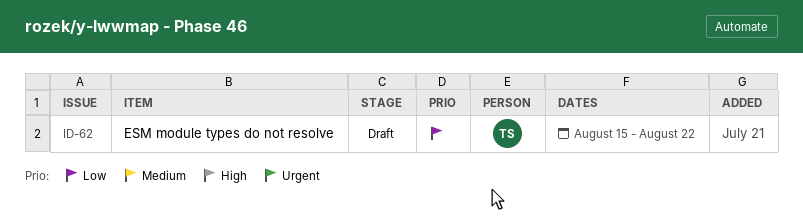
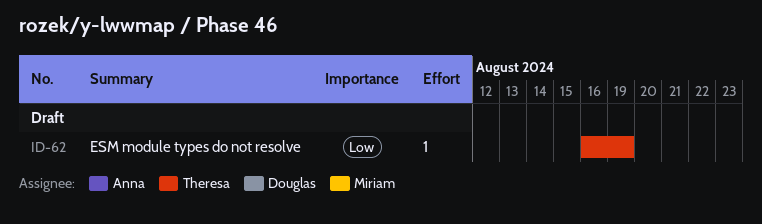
ID-62, start: Aug 15 -> Aug 16
ID-62, due: Aug 22 -> Aug 19

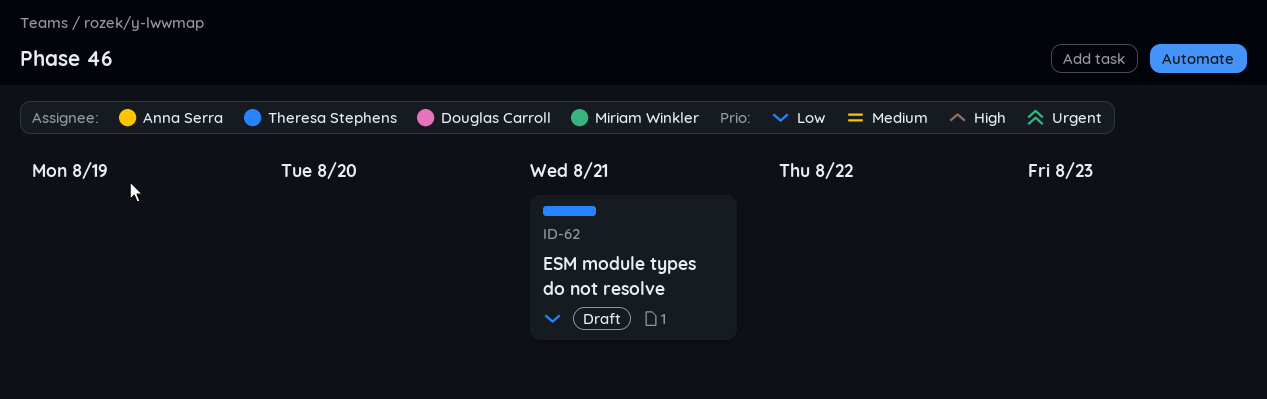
ID-62, due: Aug 19 -> Aug 21

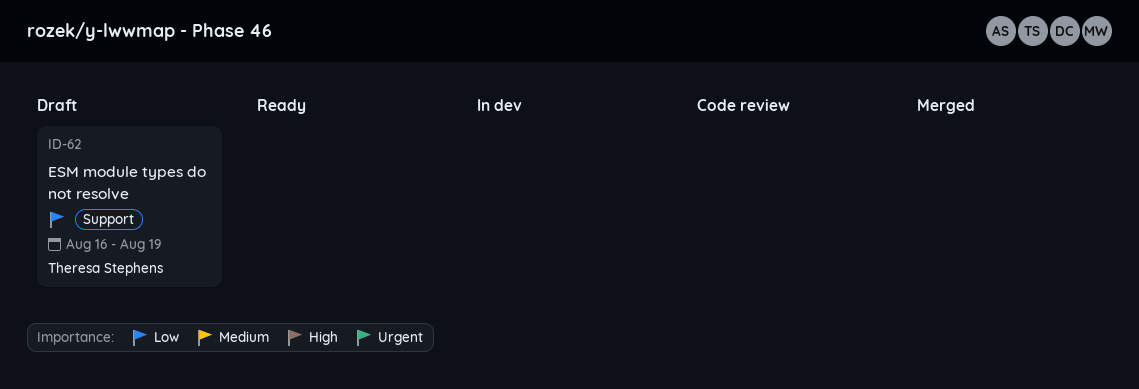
ID-62, due: Aug 21 -> Aug 19

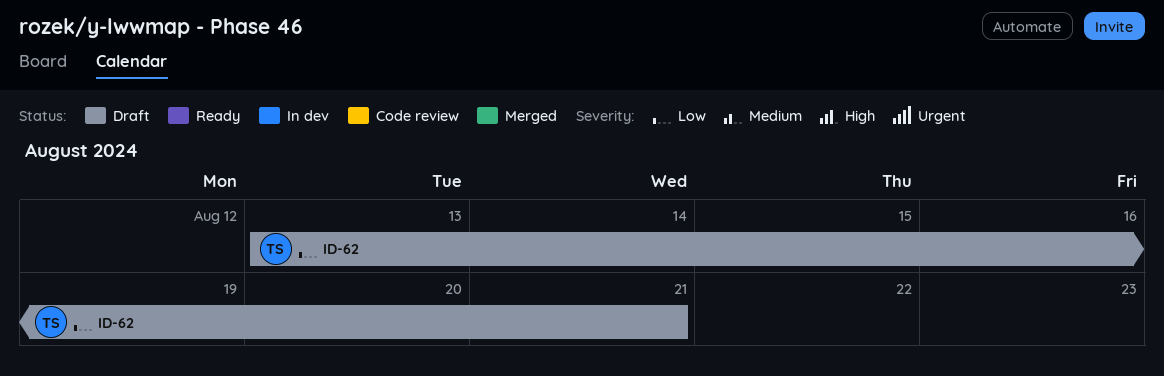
ID-62, start: Aug 16 -> Aug 13
ID-62, due: Aug 19 -> Aug 21

